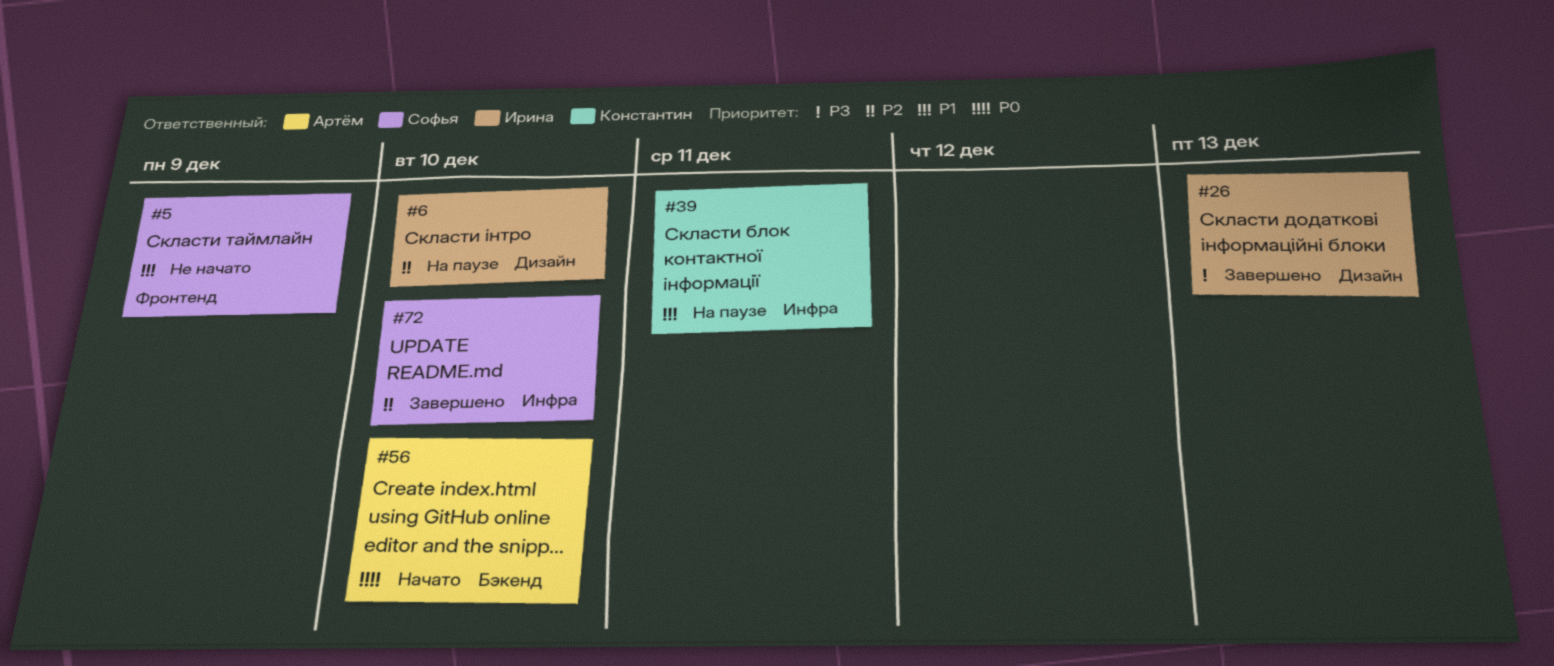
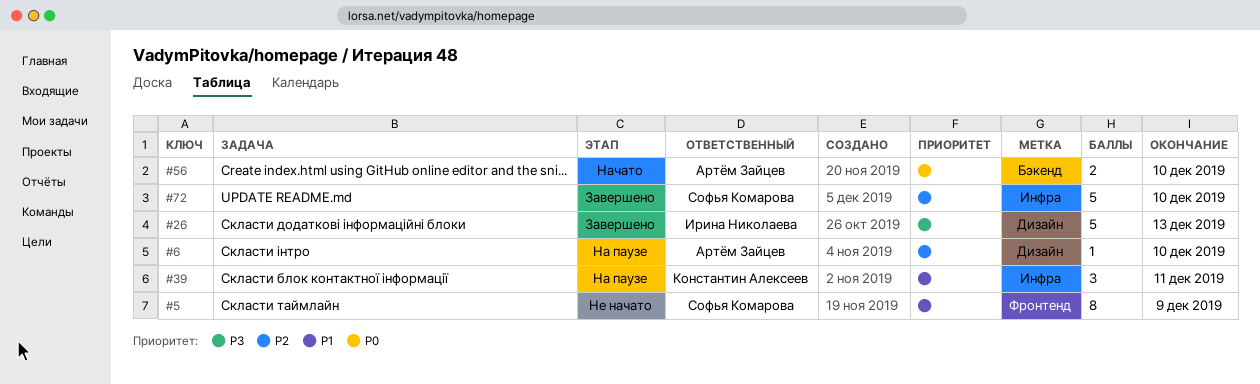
#6, owner: Ирина Николаева -> Артём Зайцев

